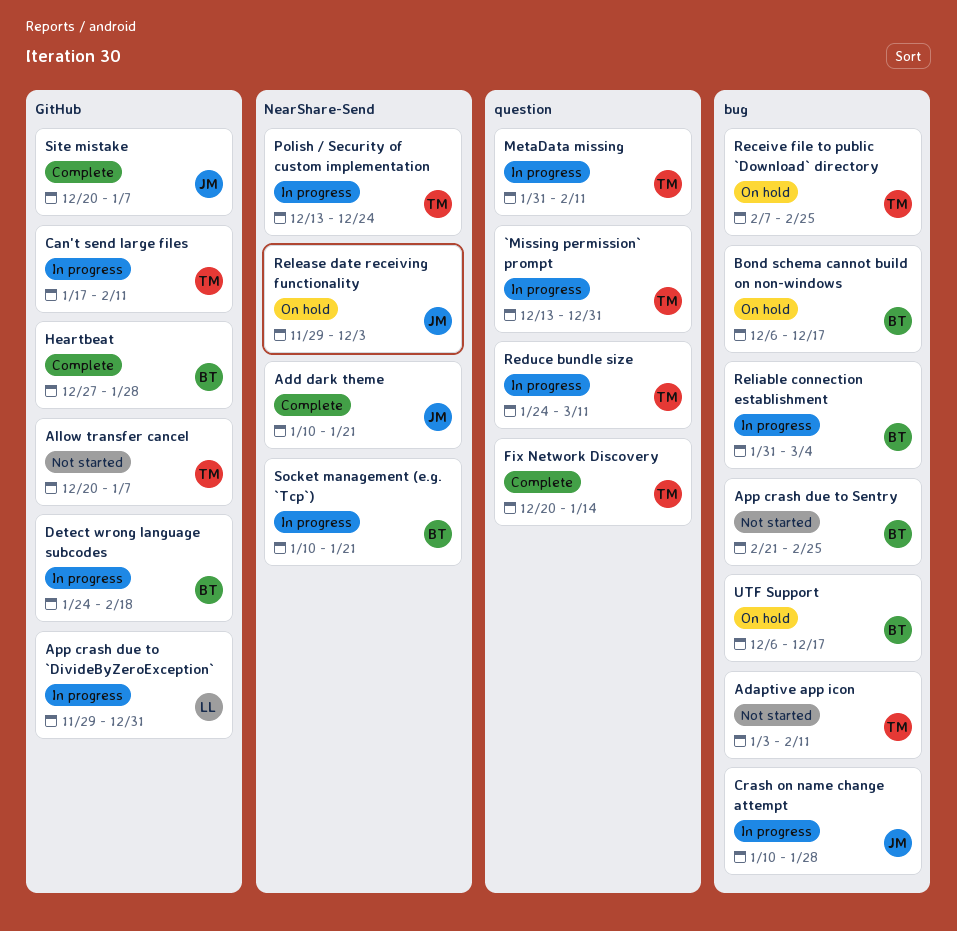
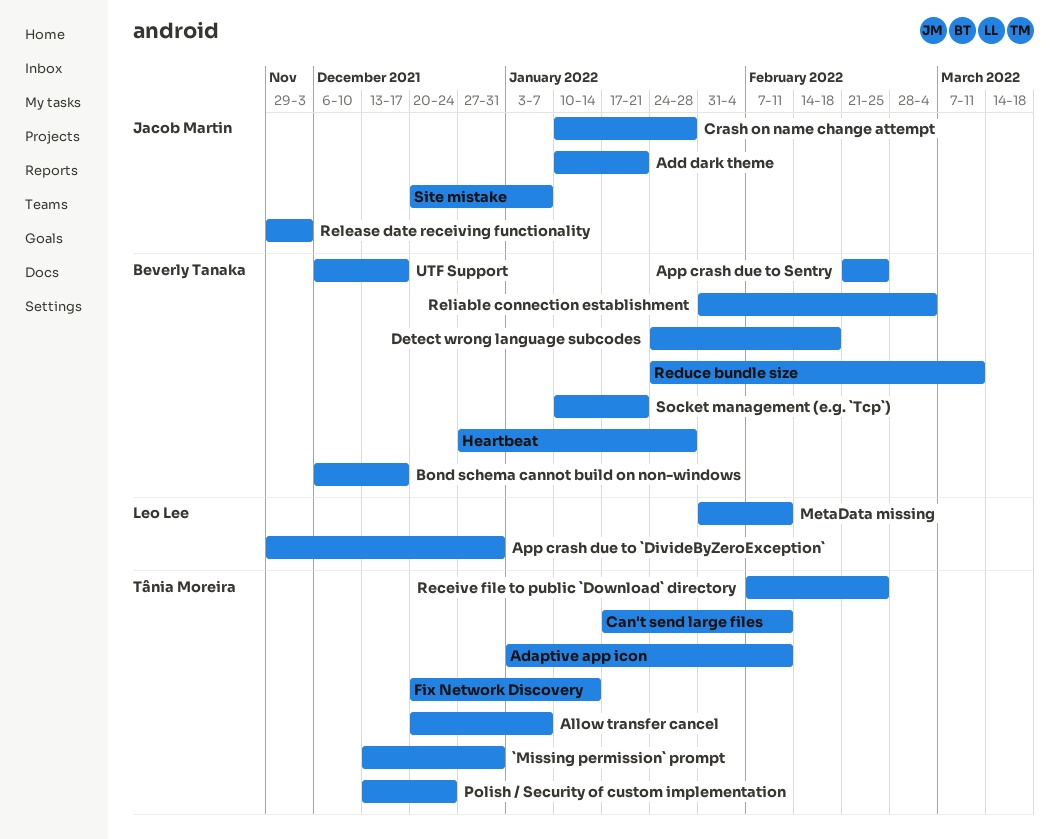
MetaData missing, owner: Tânia Moreira -> Leo Lee
Reduce bundle size, owner: Tânia Moreira -> Beverly Tanaka

